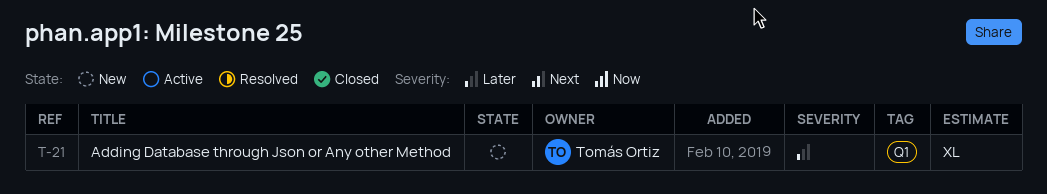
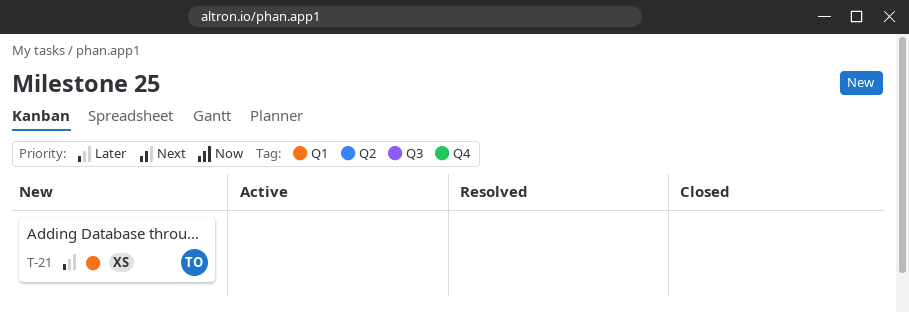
T-21, estimate: XL -> XS

